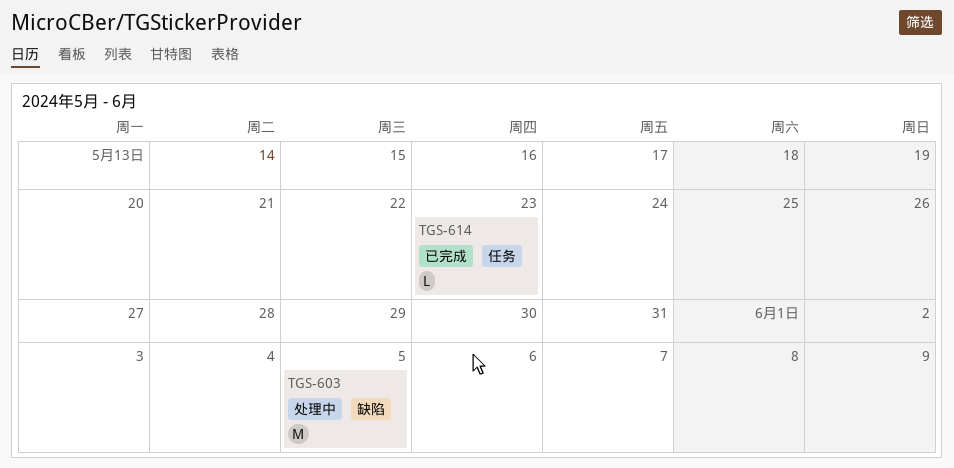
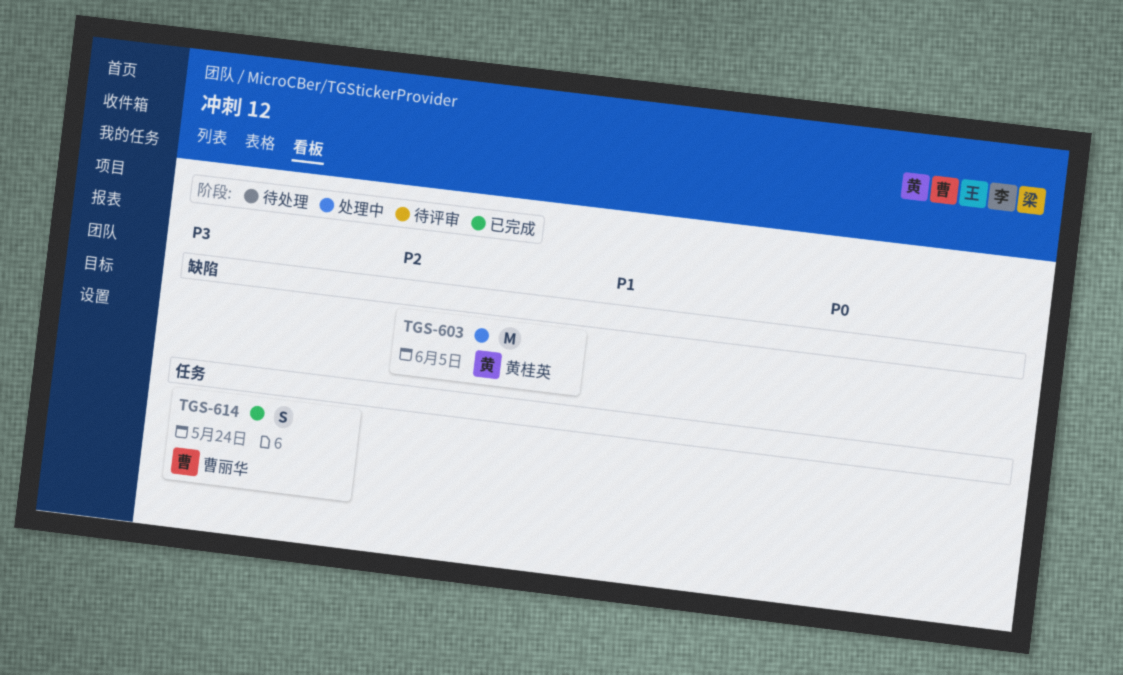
TGS-614, estimate: L -> S
TGS-614, due: May 23 -> May 24

